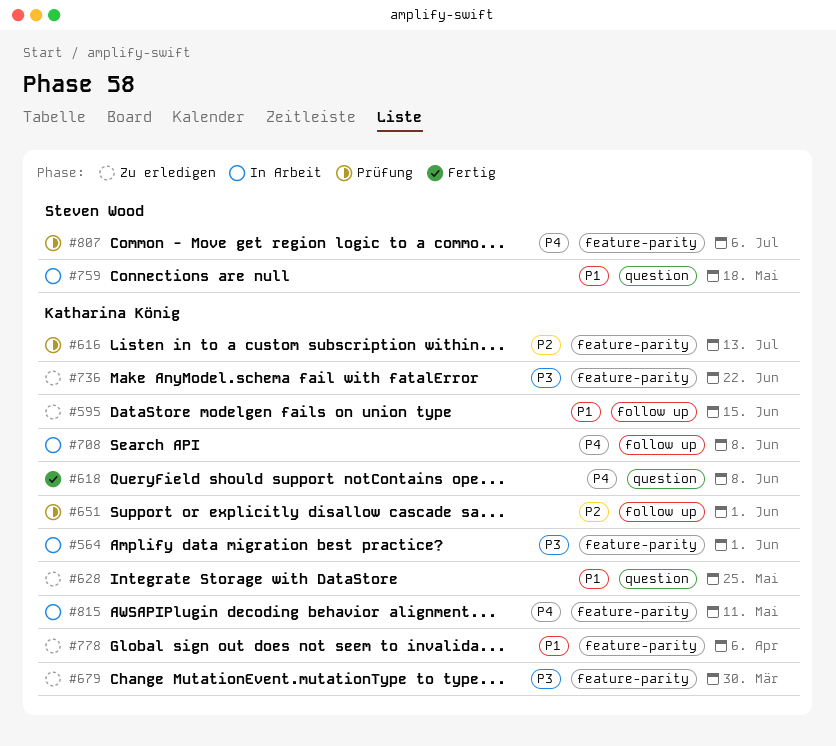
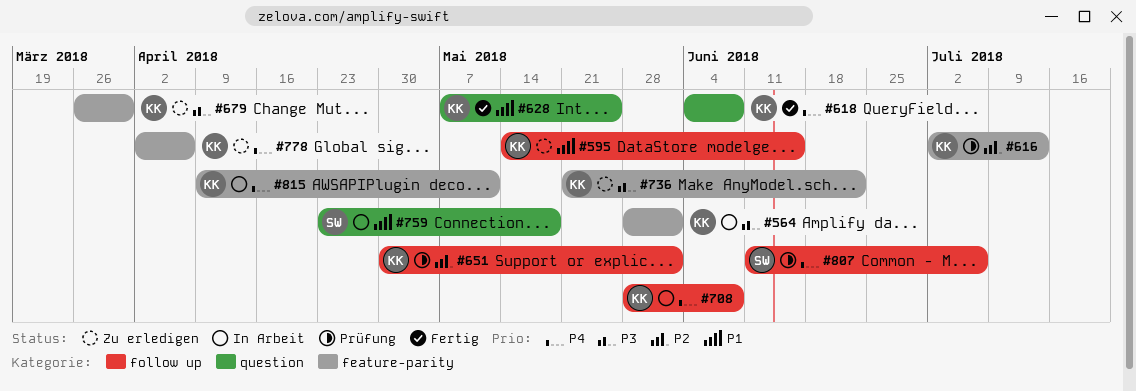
#628, status: Zu erledigen -> Fertig
#778, priority: P1 -> P4
#807, label: feature-parity -> follow up

